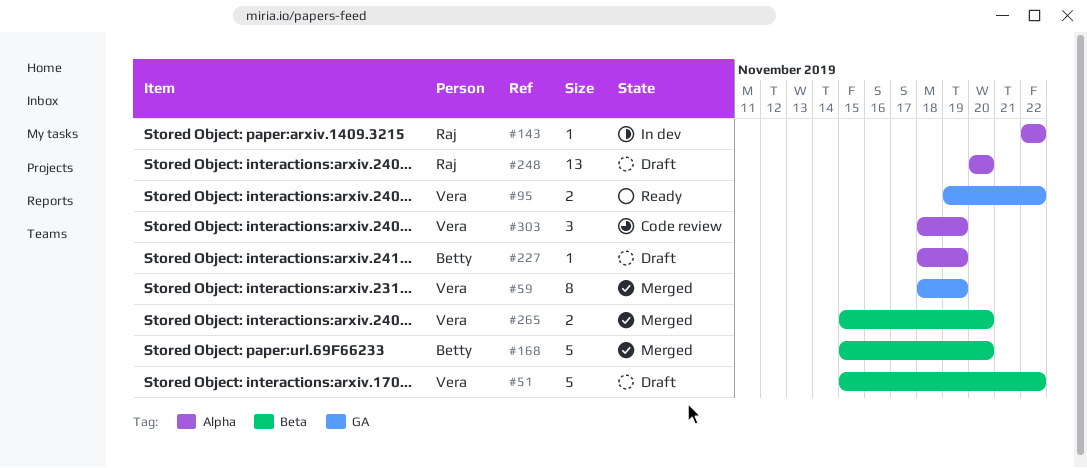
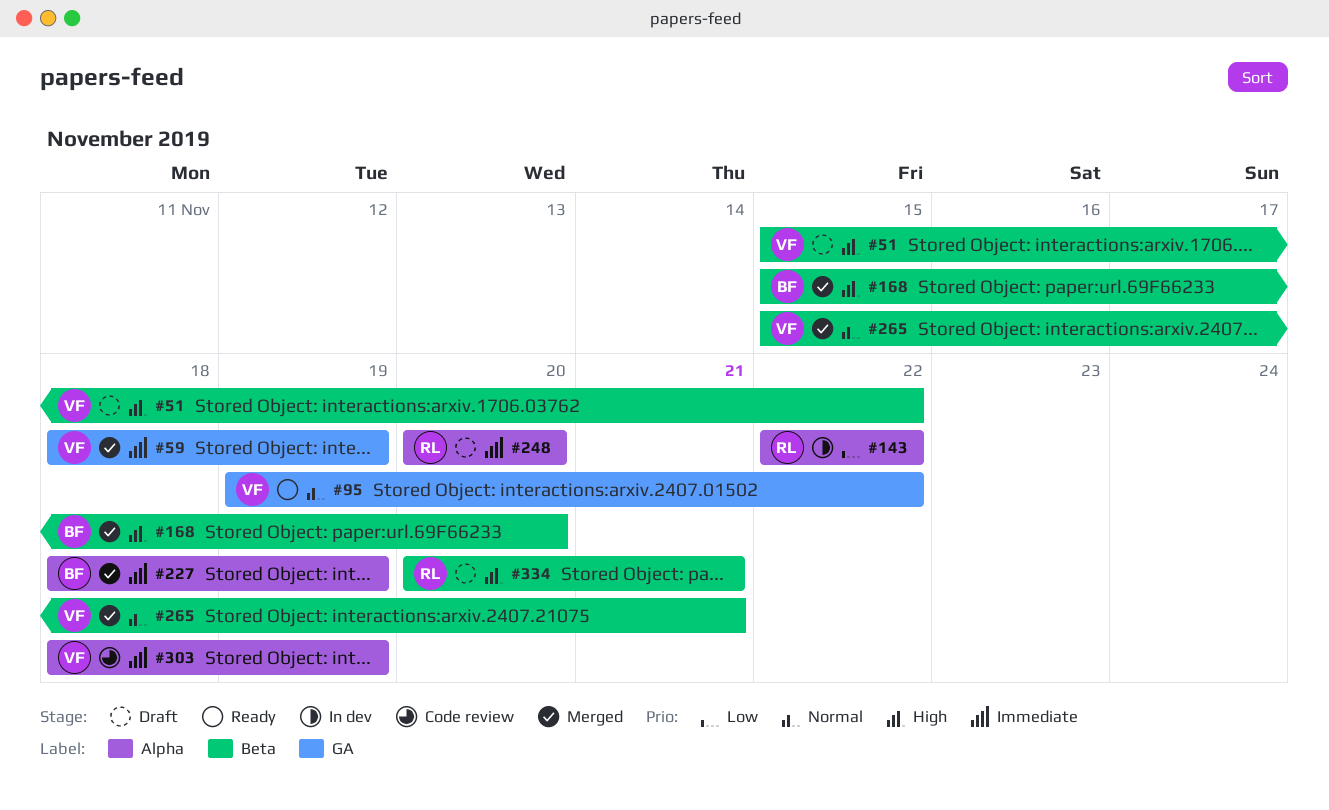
#227, status: Draft -> Merged
#265, due: Nov 20 -> Nov 21
#334: none -> present

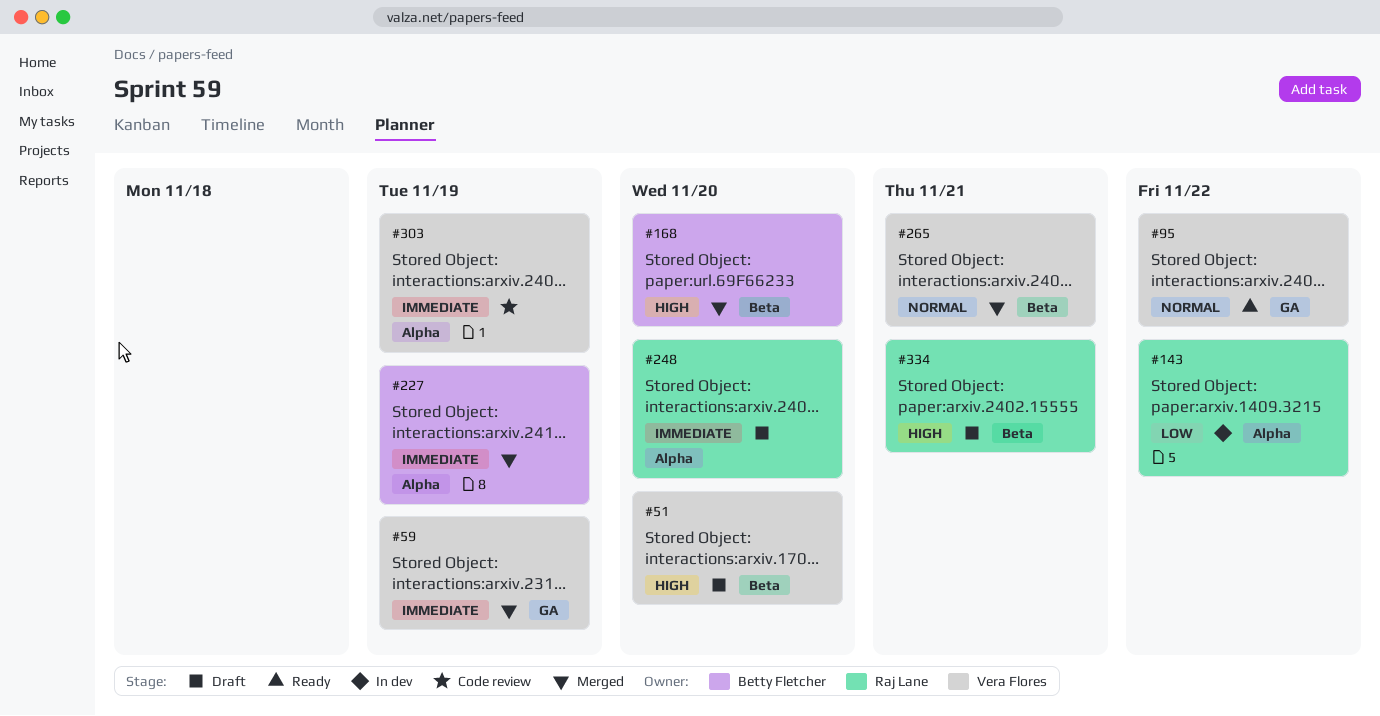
#51, due: Nov 22 -> Nov 20

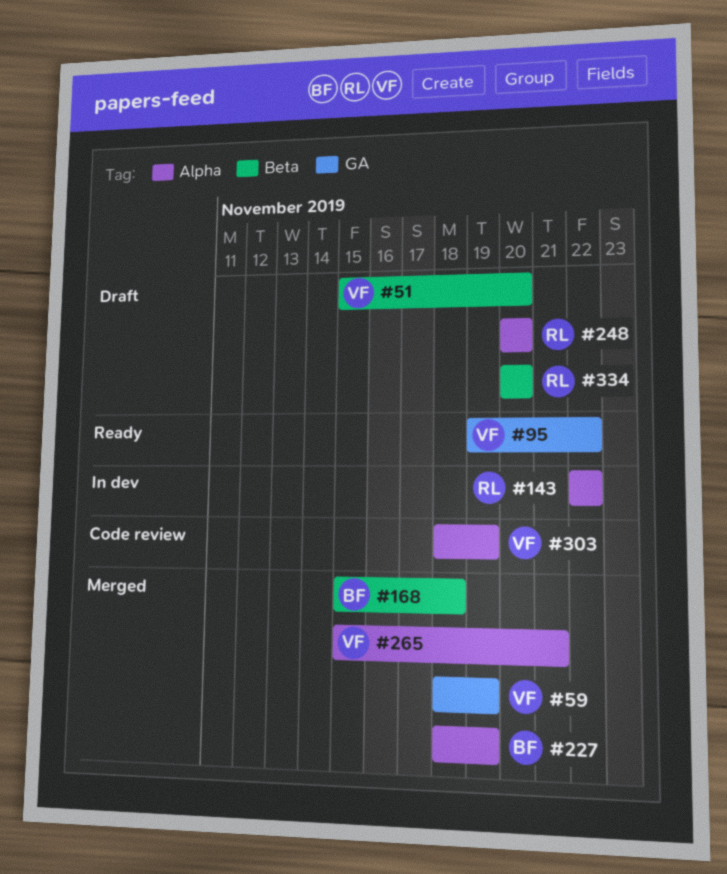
#168, due: Nov 20 -> Nov 18
#265, label: Beta -> Alpha
#334, due: Nov 21 -> Nov 20

